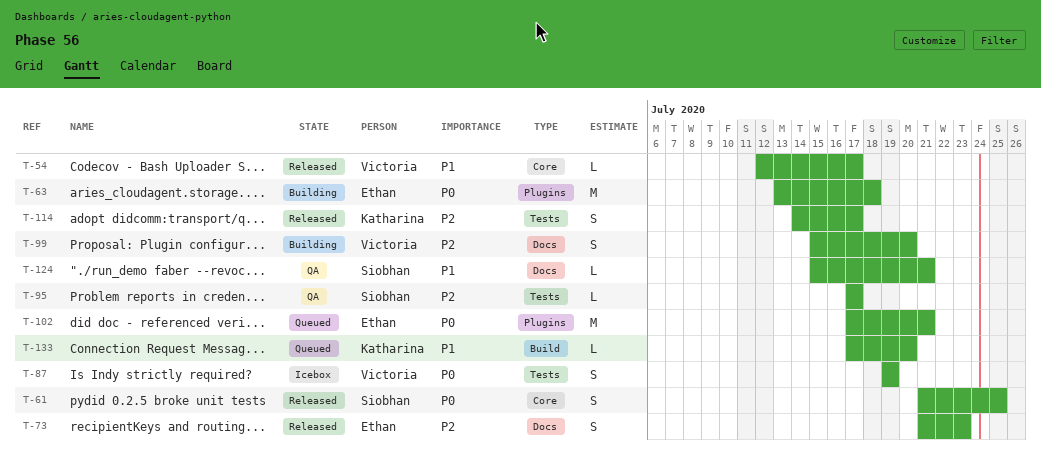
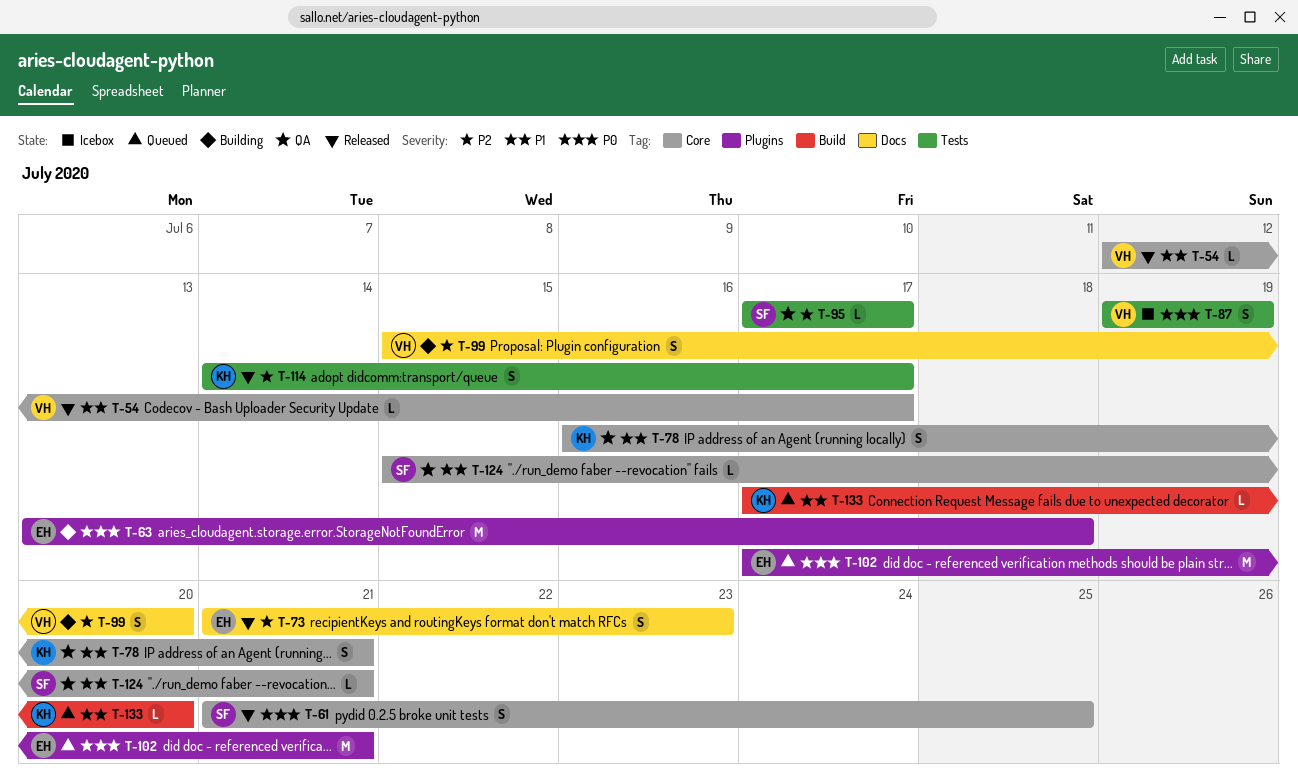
T-78: none -> present
T-124, label: Docs -> Core

